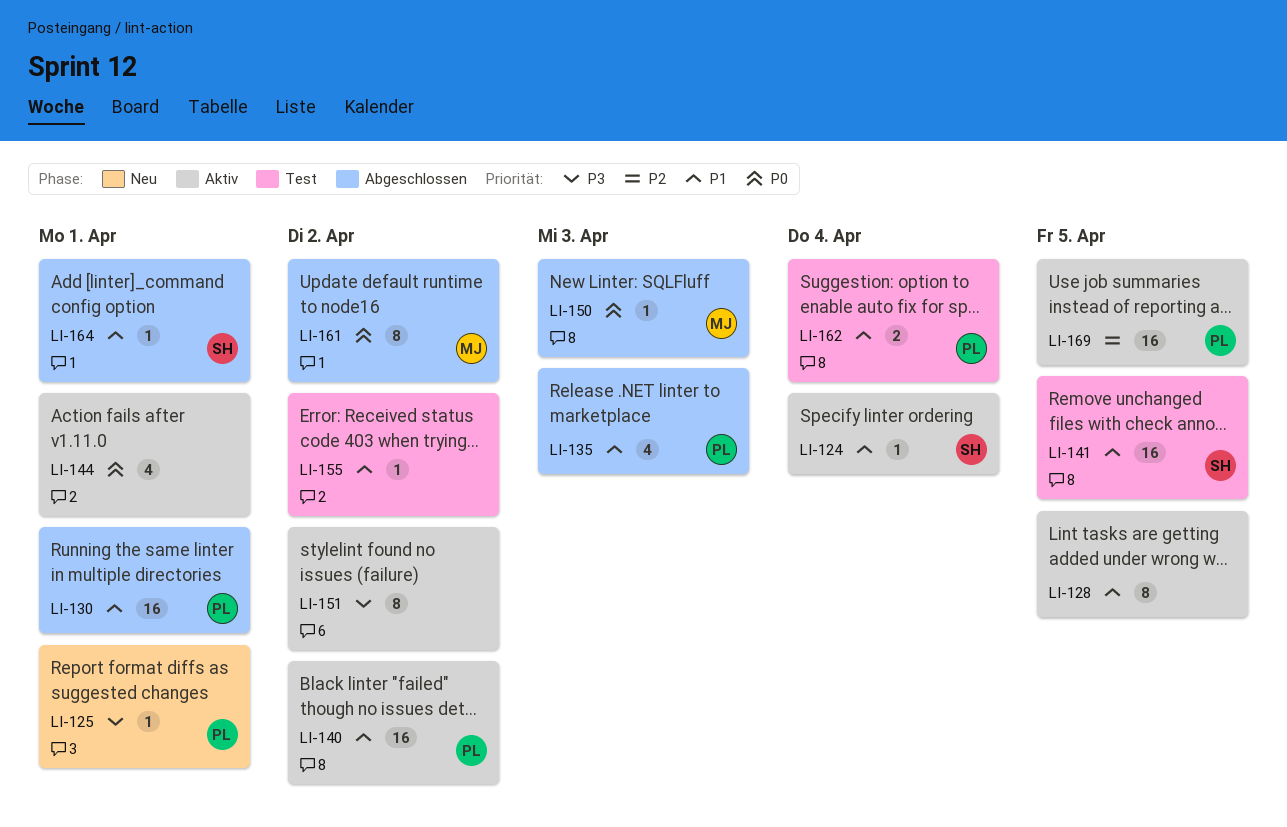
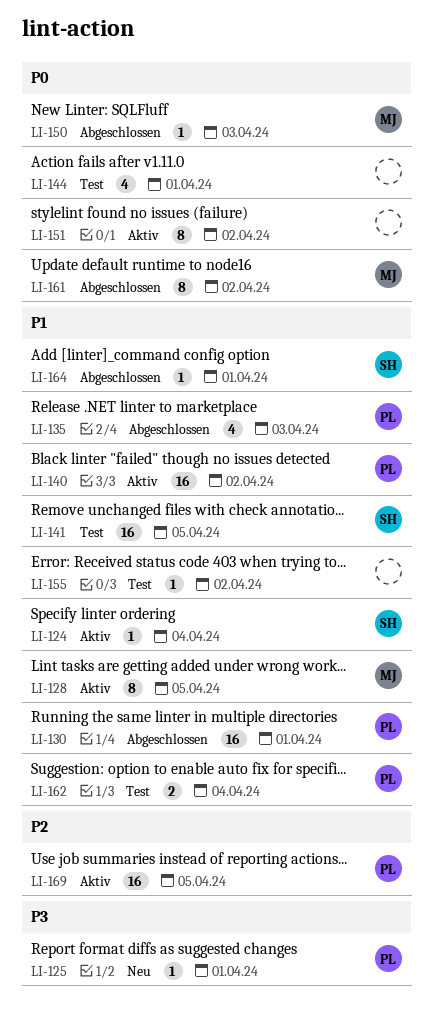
LI-128, owner: none -> MJ
LI-144, status: Aktiv -> Test
LI-151, priority: P3 -> P0

